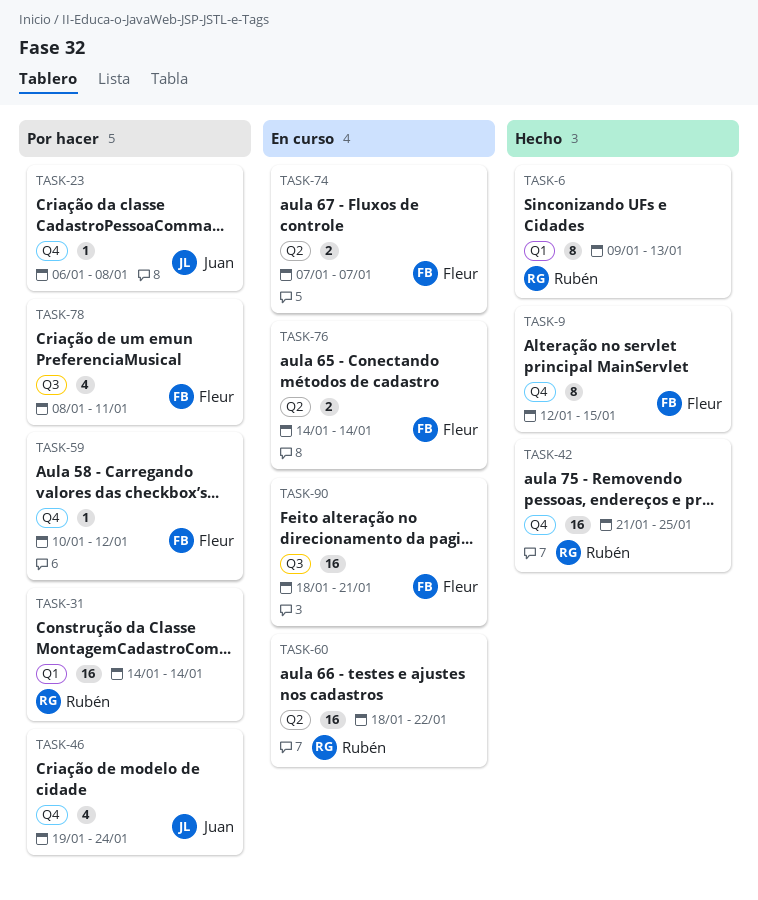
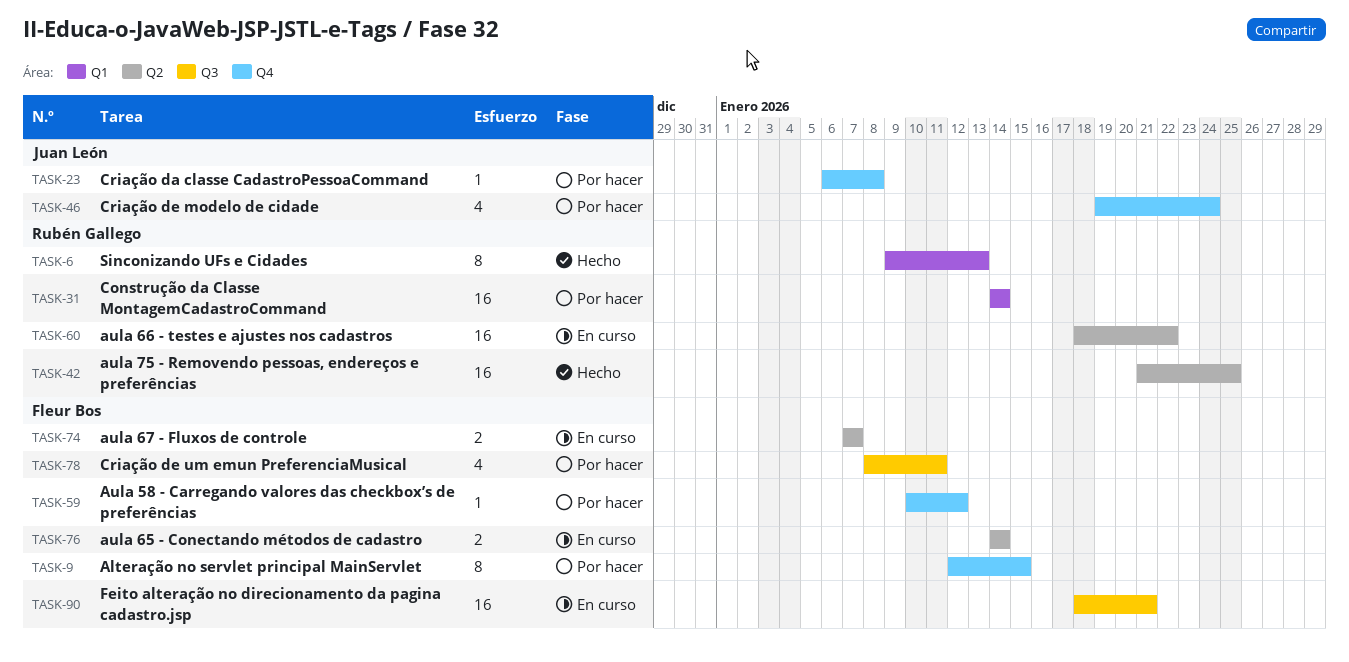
TASK-9, status: Hecho -> Por hacer
TASK-42, label: Q4 -> Q2

